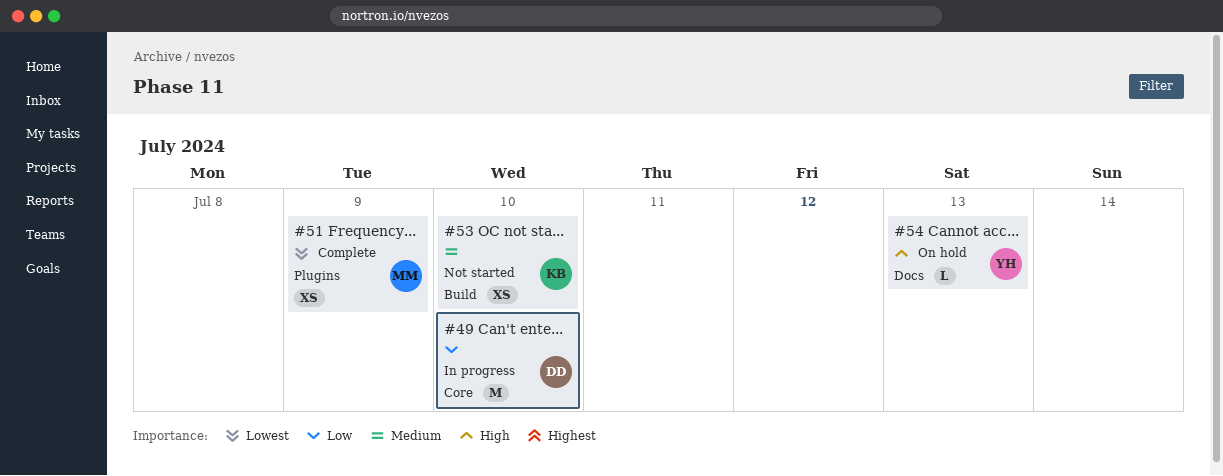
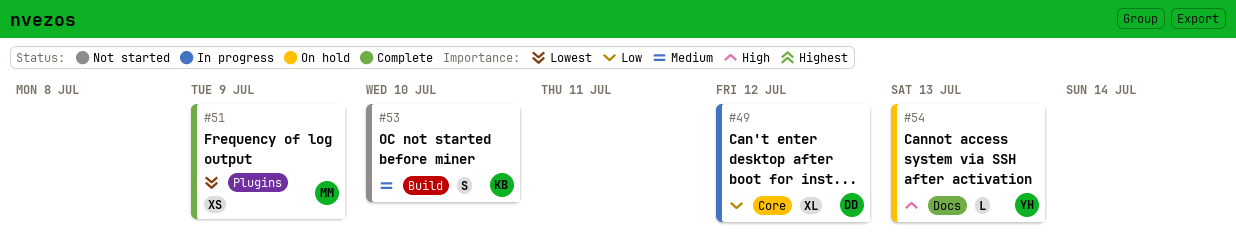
#49, estimate: M -> XL
#49, due: Jul 10 -> Jul 12
#53, estimate: XS -> S

